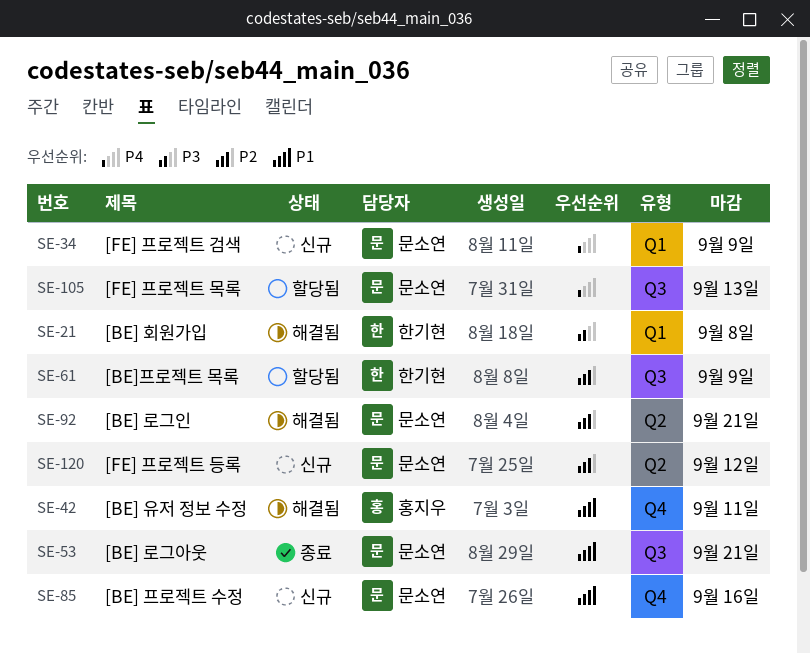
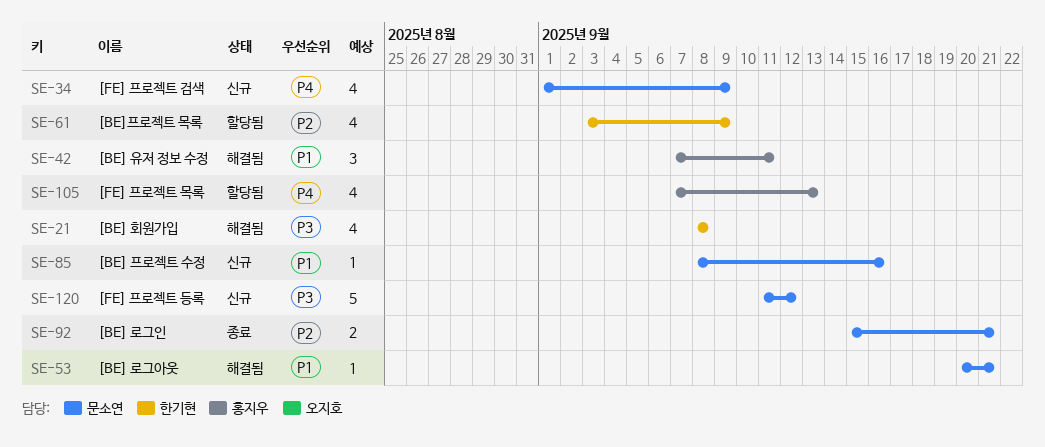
SE-53, status: 종료 -> 해결됨
SE-92, status: 해결됨 -> 종료
SE-105, owner: 문소연 -> 홍지우
SE-120, priority: P2 -> P3

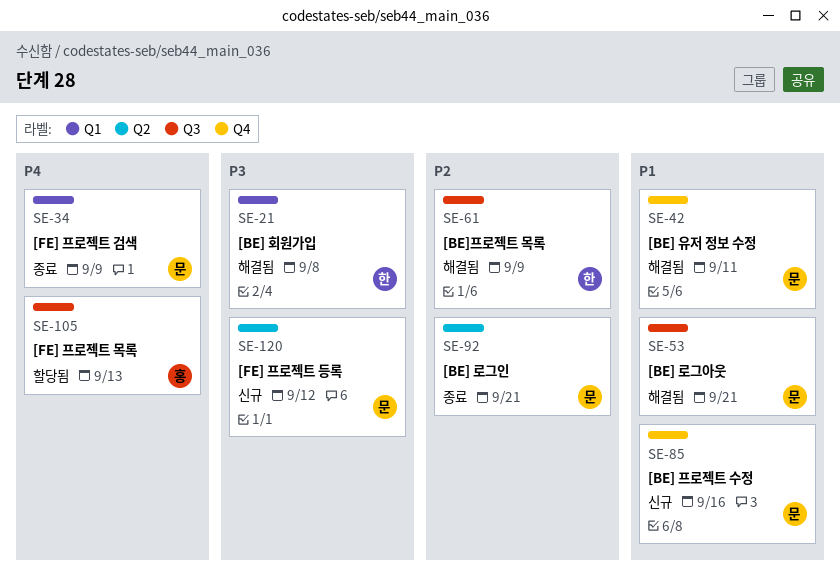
SE-34, status: 신규 -> 종료
SE-42, owner: 홍지우 -> 문소연
SE-61, status: 할당됨 -> 해결됨

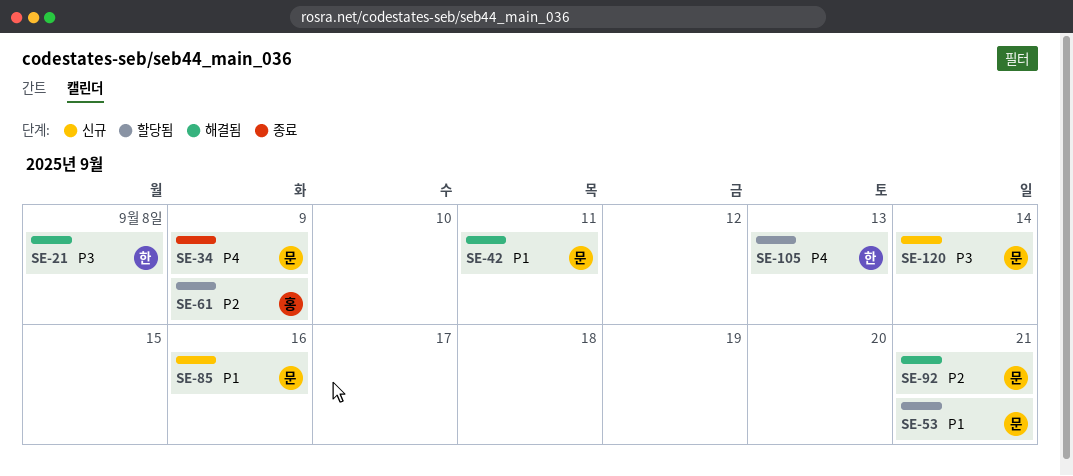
SE-53, status: 해결됨 -> 할당됨
SE-61, status: 해결됨 -> 할당됨
SE-61, owner: 한 -> 홍
SE-92, status: 종료 -> 해결됨
SE-105, owner: 홍 -> 한
SE-120, due: Sep 12 -> Sep 14

